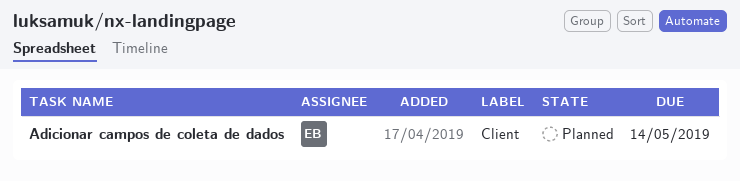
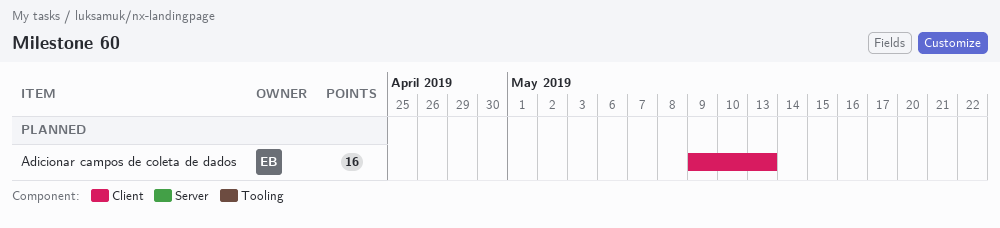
Adicionar campos de coleta de dados, due: May 14 -> May 13

